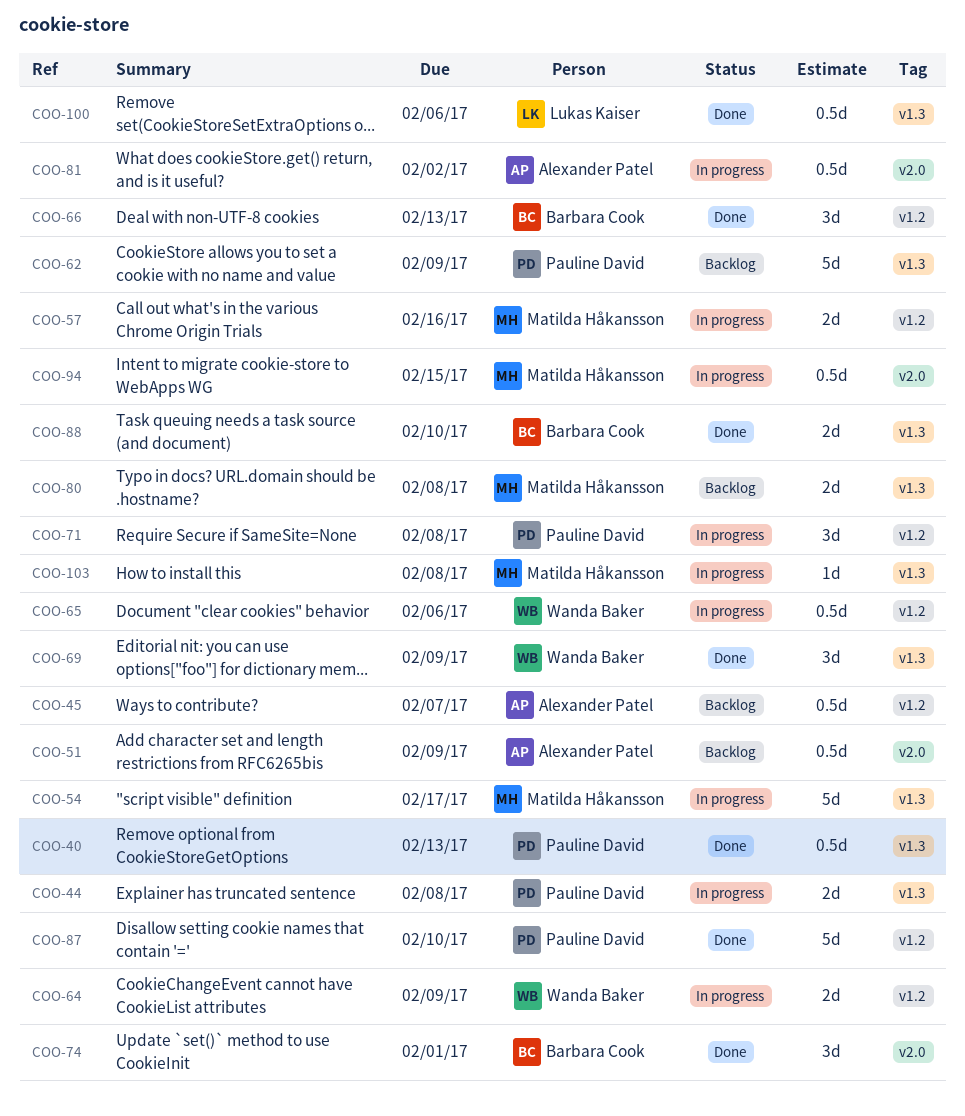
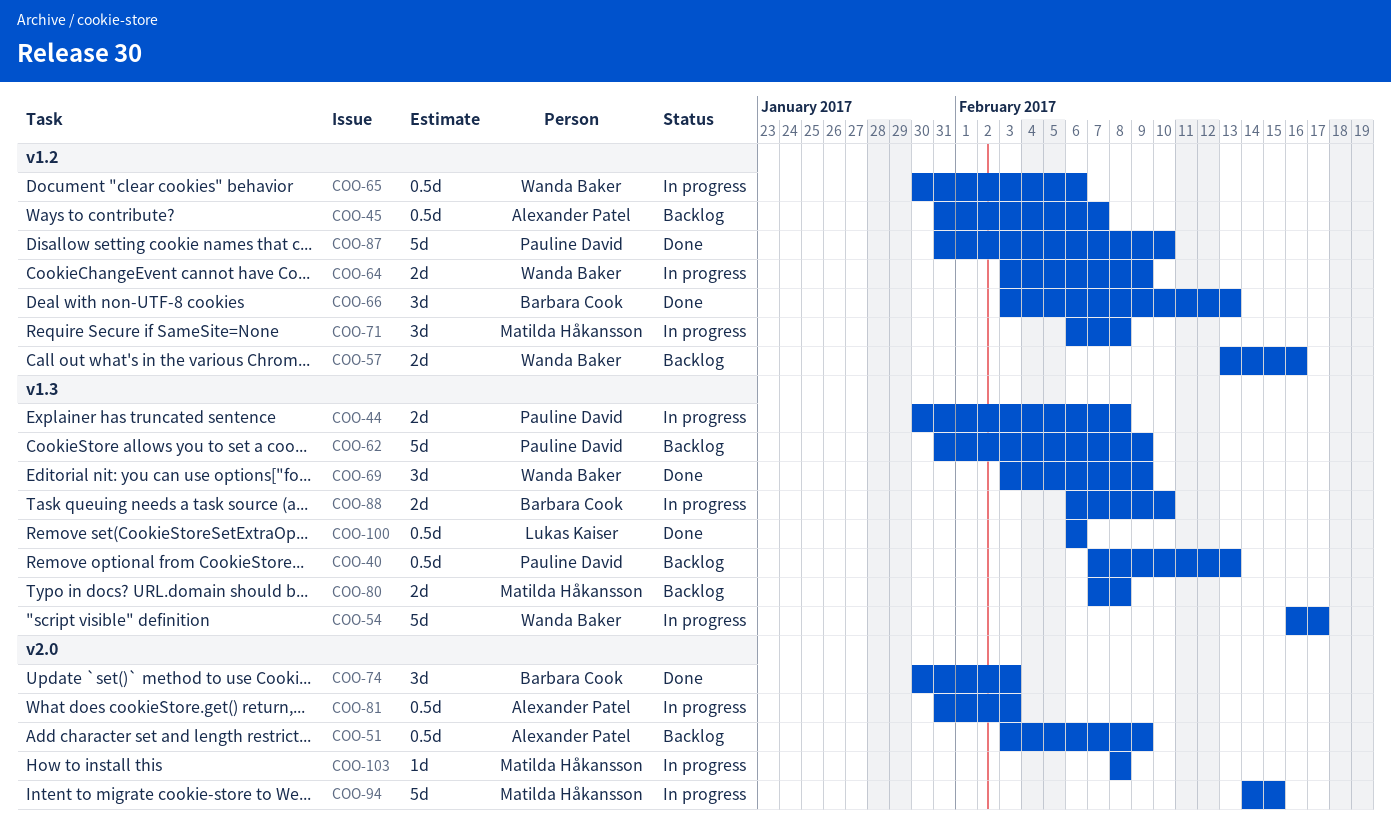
COO-40, status: Done -> Backlog
COO-54, owner: Matilda Håkansson -> Wanda Baker
COO-57, status: In progress -> Backlog
COO-57, owner: Matilda Håkansson -> Wanda Baker
COO-71, owner: Pauline David -> Matilda Håkansson
COO-74, due: Feb 1 -> Feb 3
COO-81, due: Feb 2 -> Feb 3
COO-88, status: Done -> In progress
COO-94, estimate: 0.5d -> 5d
COO-103, label: v1.3 -> v2.0

